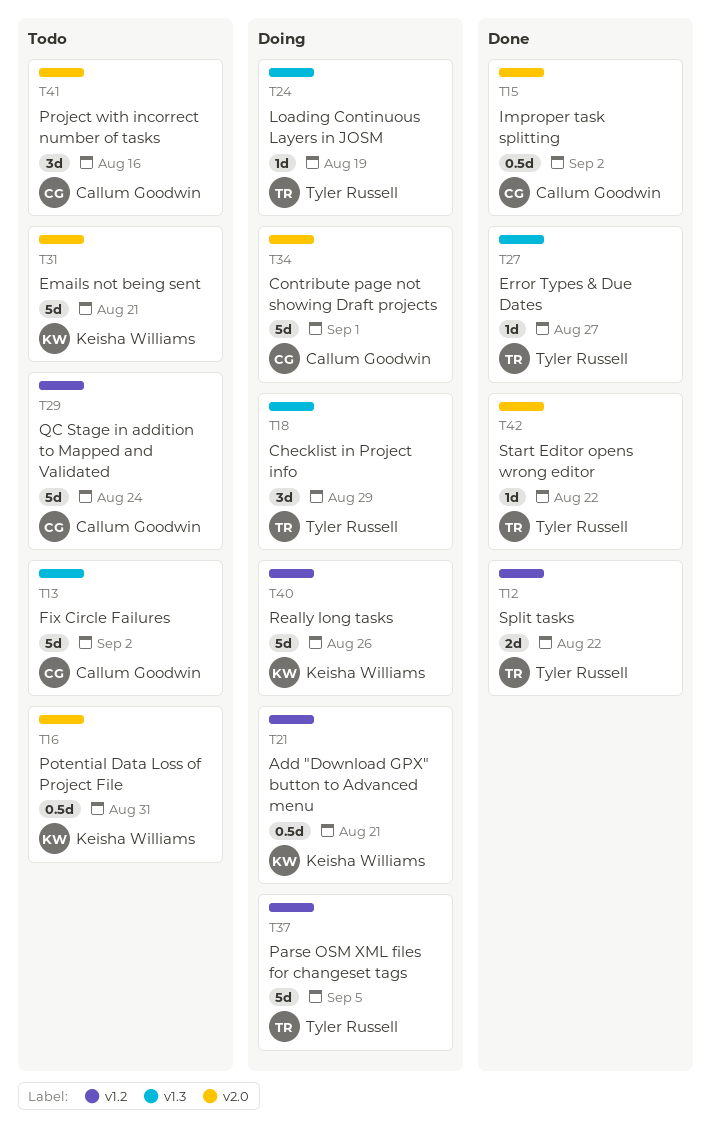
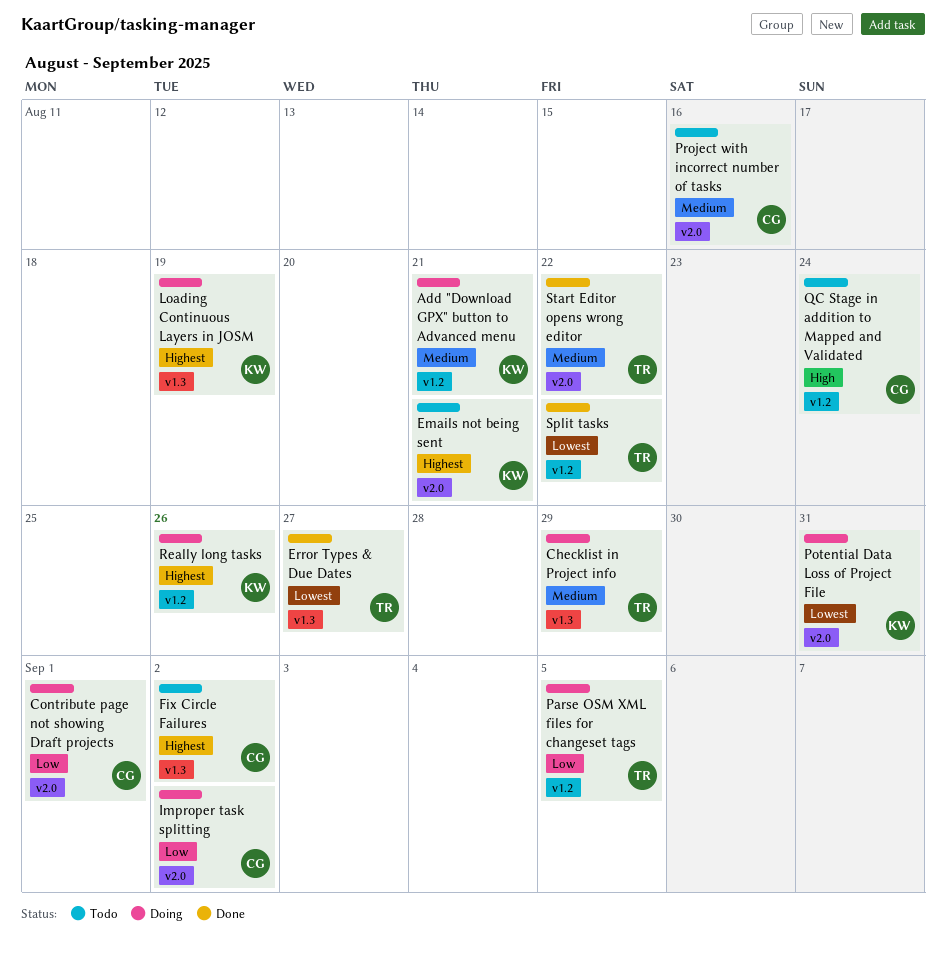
Improper task splitting, status: Done -> Doing
Loading Continuous Layers in JOSM, owner: Tyler Russell -> Keisha Williams
Potential Data Loss of Project File, status: Todo -> Doing

